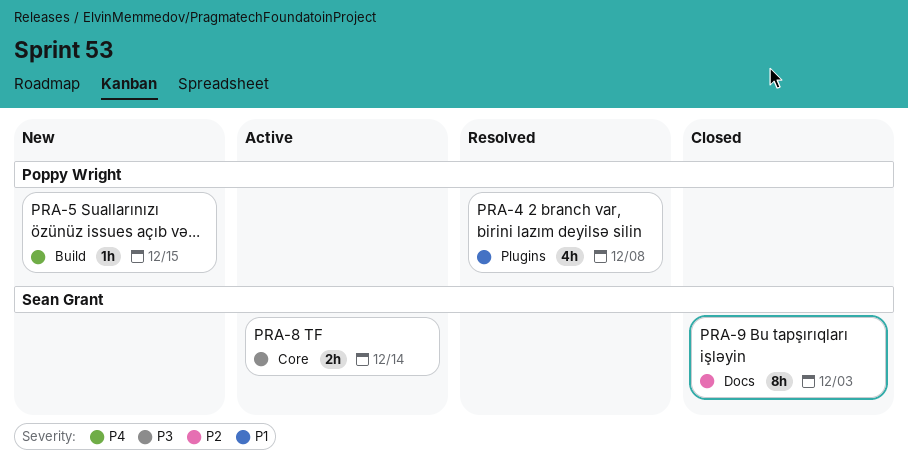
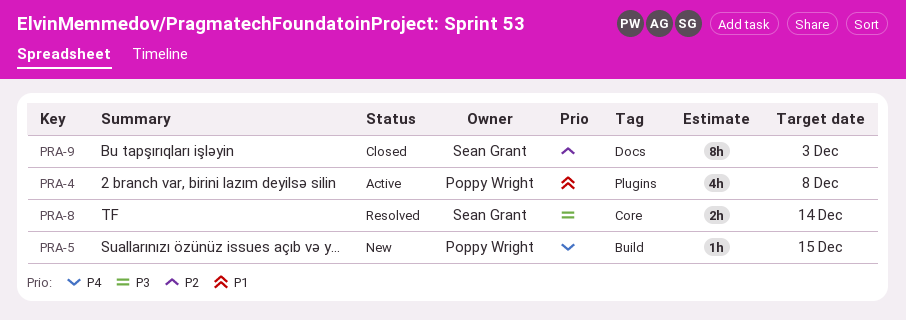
PRA-4, status: Resolved -> Active
PRA-8, status: Active -> Resolved

